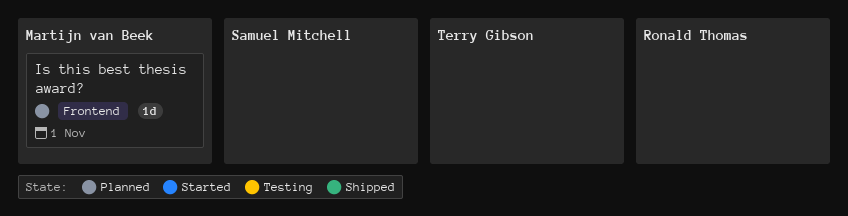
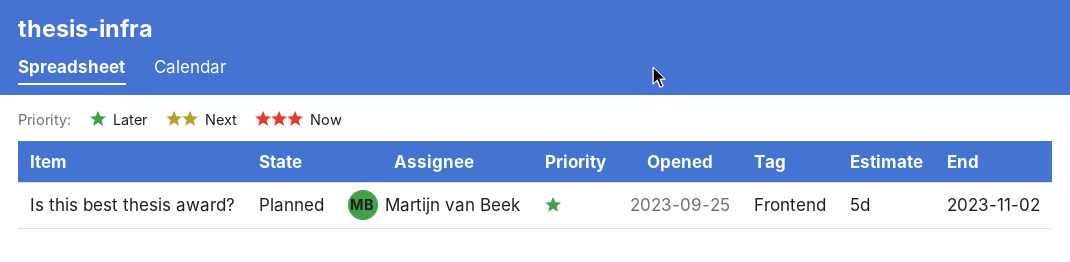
Is this best thesis award?, estimate: 1d -> 5d
Is this best thesis award?, due: Nov 1 -> Nov 2

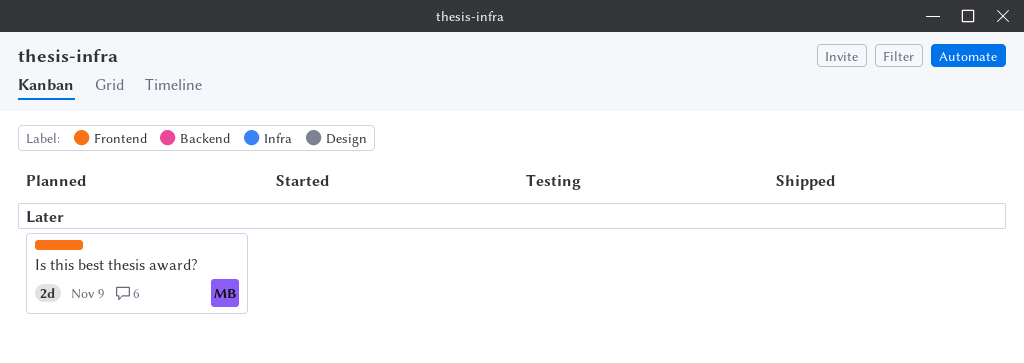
Is this best thesis award?, estimate: 5d -> 2d
Is this best thesis award?, due: Nov 2 -> Nov 9

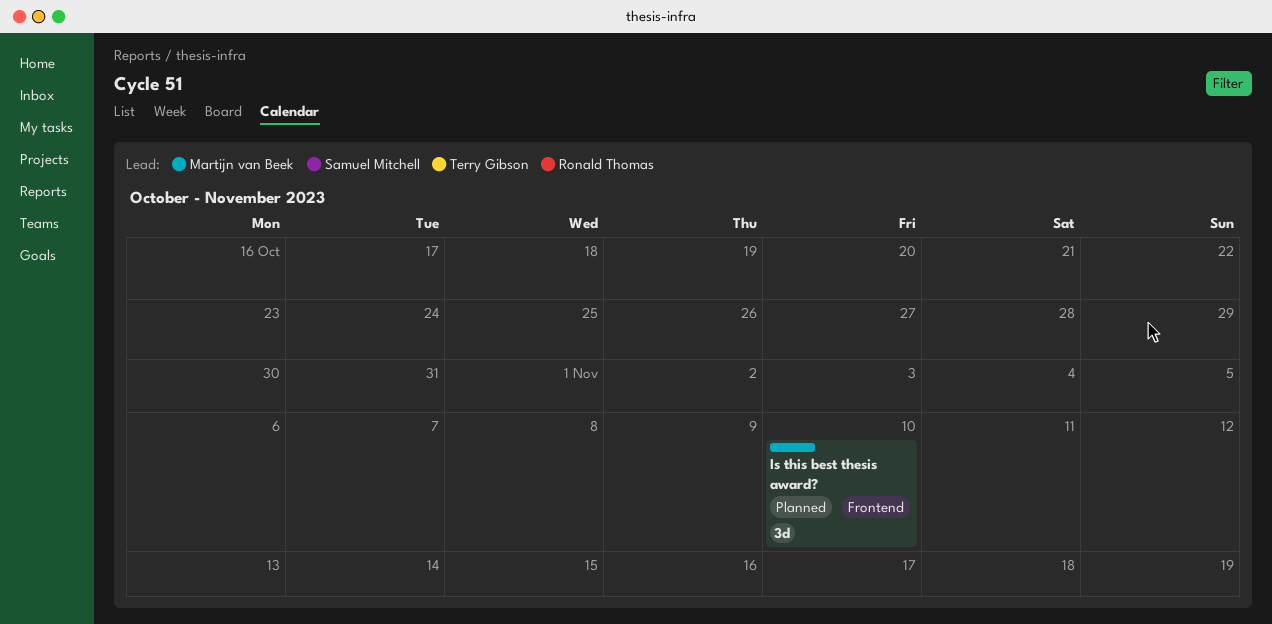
Is this best thesis award?, estimate: 2d -> 3d
Is this best thesis award?, due: Nov 9 -> Nov 10

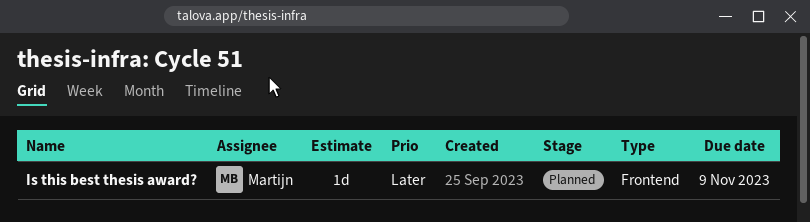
Is this best thesis award?, estimate: 3d -> 1d
Is this best thesis award?, due: Nov 10 -> Nov 9

